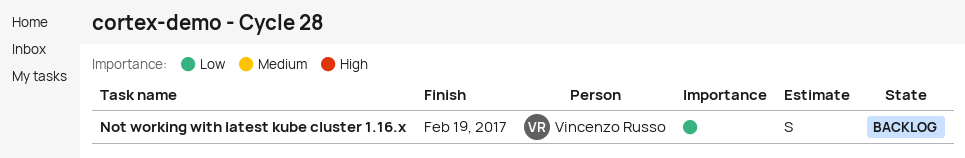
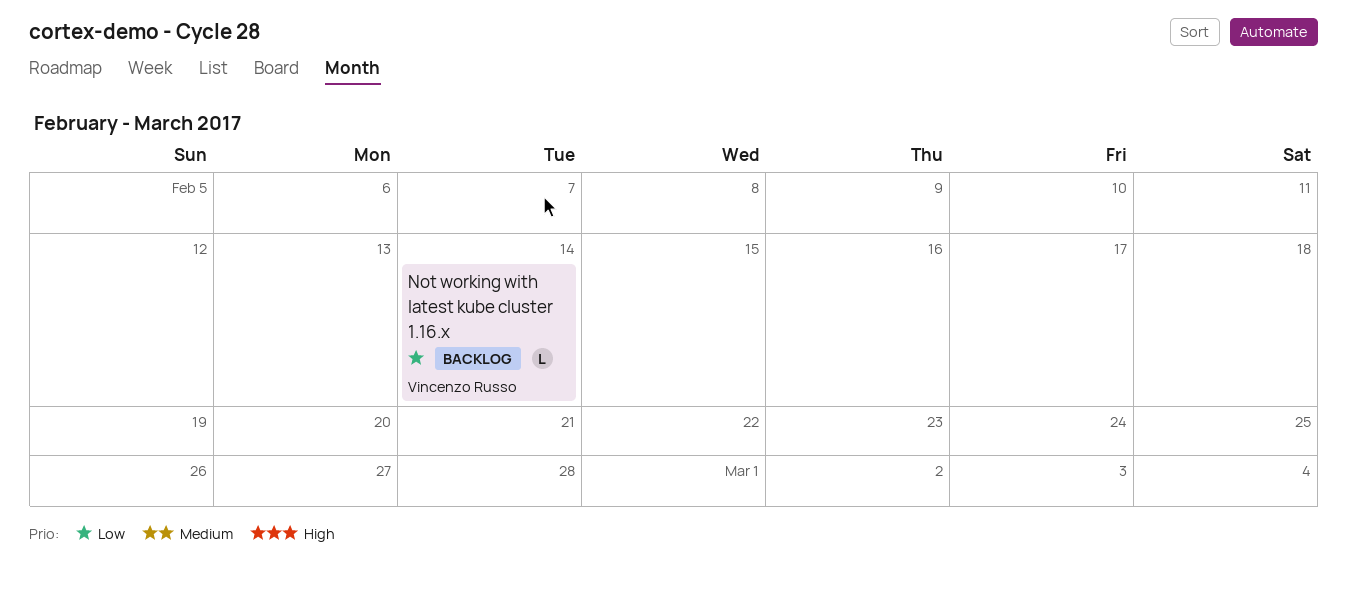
Not working with latest kube cluster 1.16.x, estimate: S -> L
Not working with latest kube cluster 1.16.x, due: Feb 19 -> Feb 14

